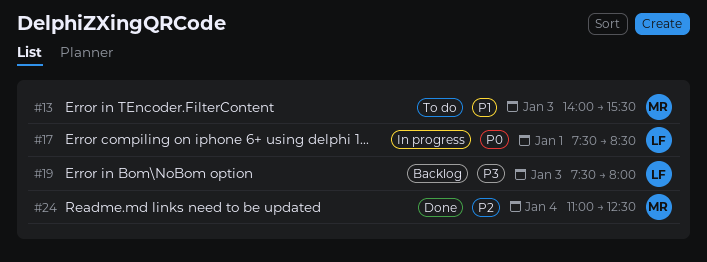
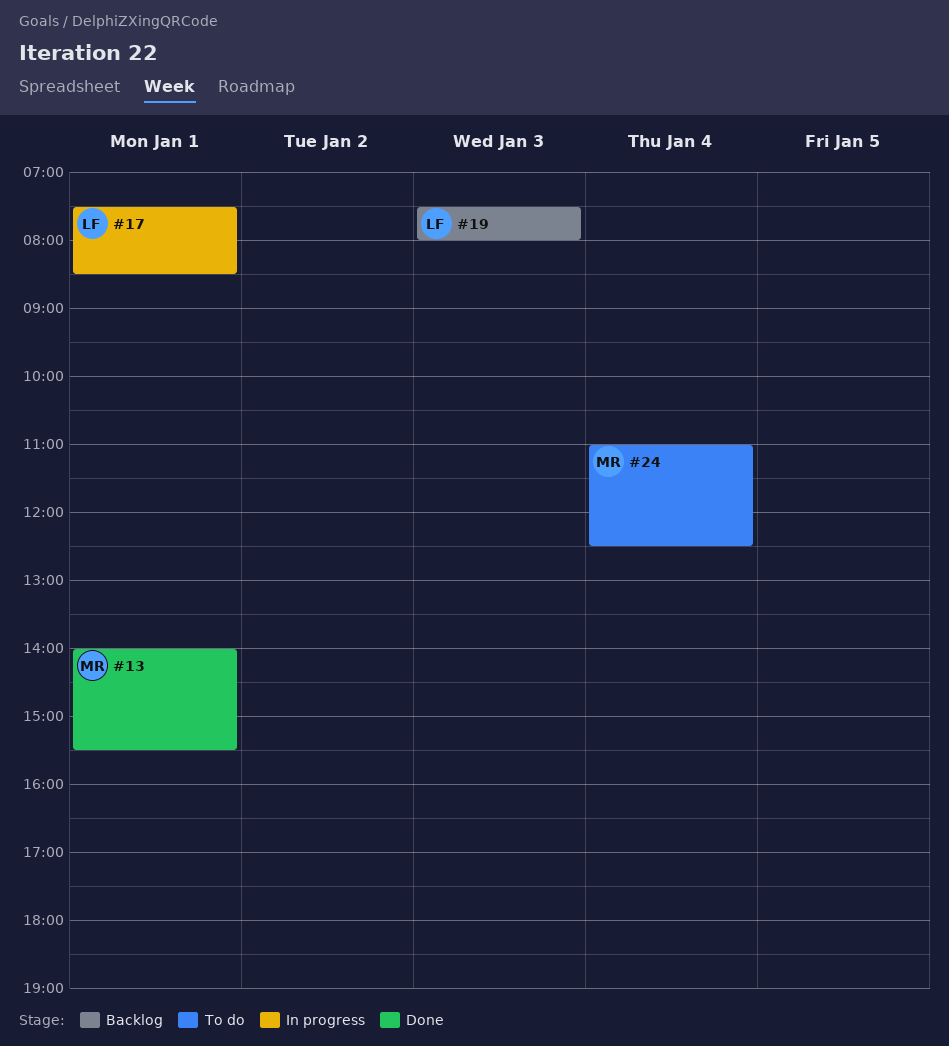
#13, status: To do -> Done
#13, day: Jan 3 -> Jan 1
#24, status: Done -> To do

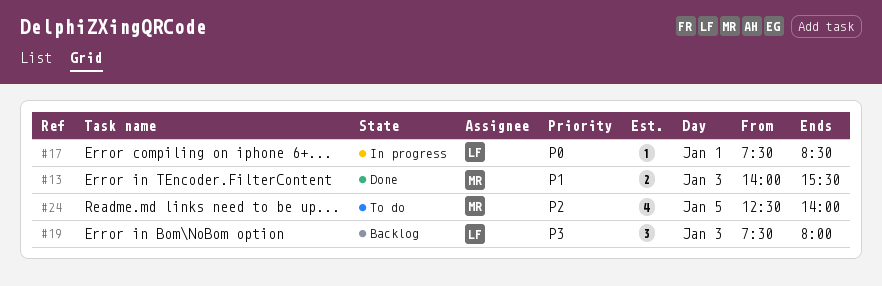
#13, day: Jan 1 -> Jan 3
#24, day: Jan 4 -> Jan 5
#24, begins: 11:00 -> 12:30
#24, ends: 12:30 -> 14:00

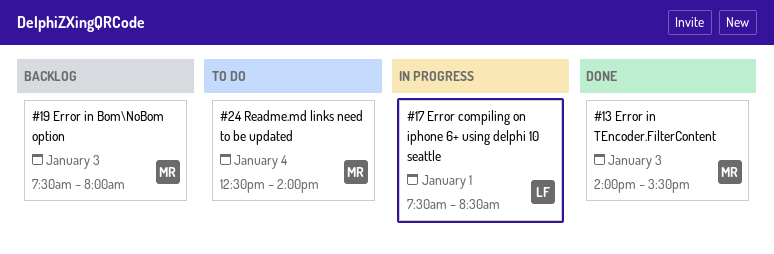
#19, owner: LF -> MR
#24, day: Jan 5 -> Jan 4

